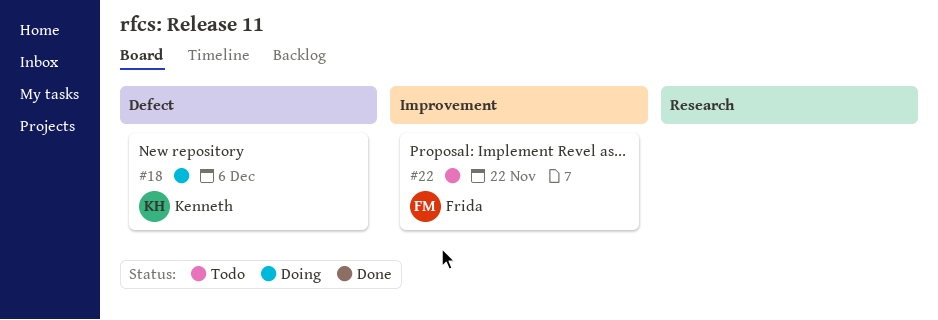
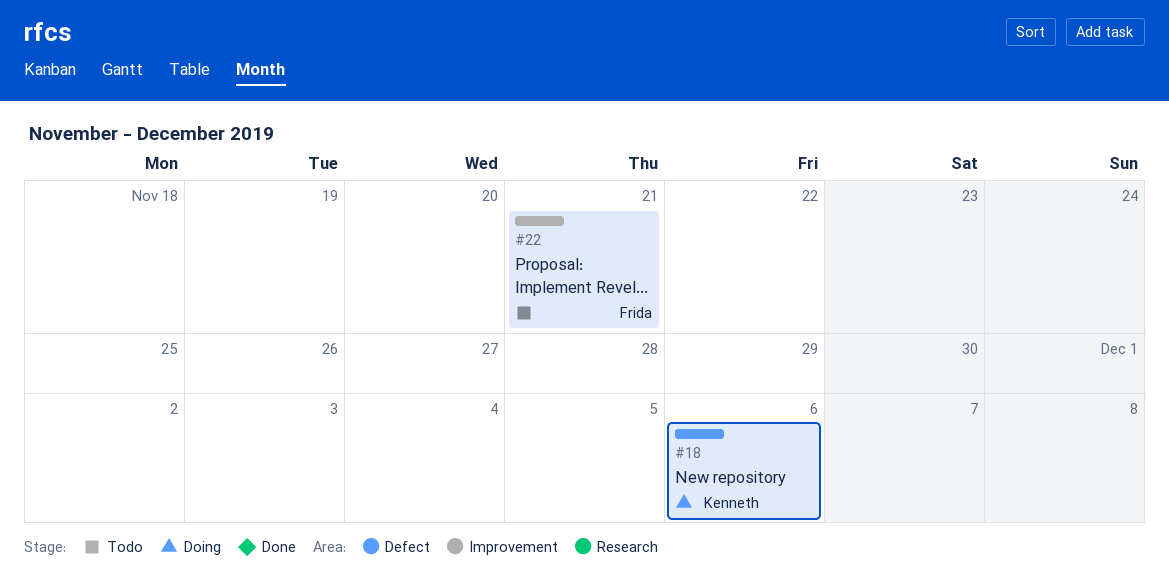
#22, due: Nov 22 -> Nov 21

